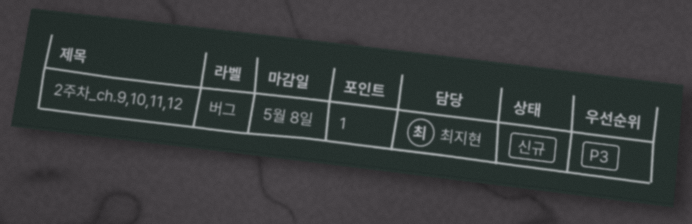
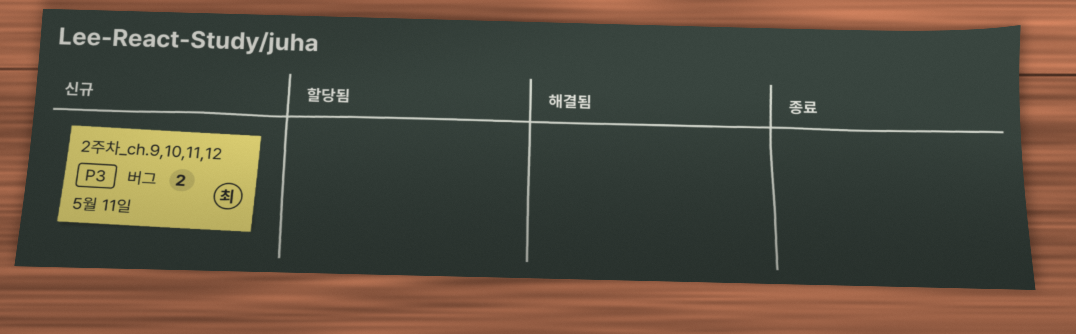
2주차_ch.9,10,11,12, estimate: 1 -> 2
2주차_ch.9,10,11,12, due: May 8 -> May 11

